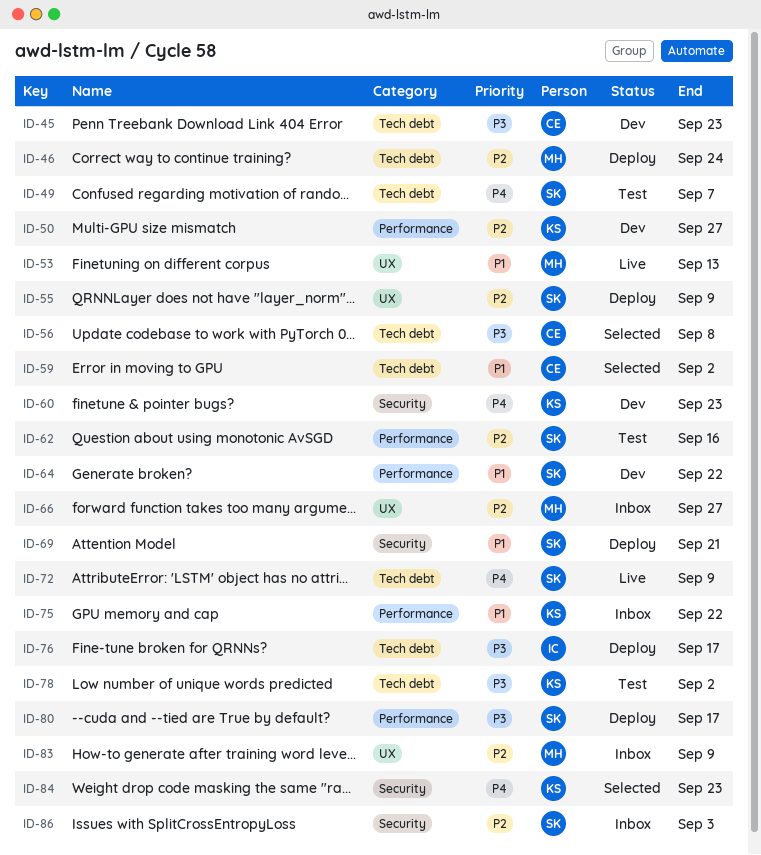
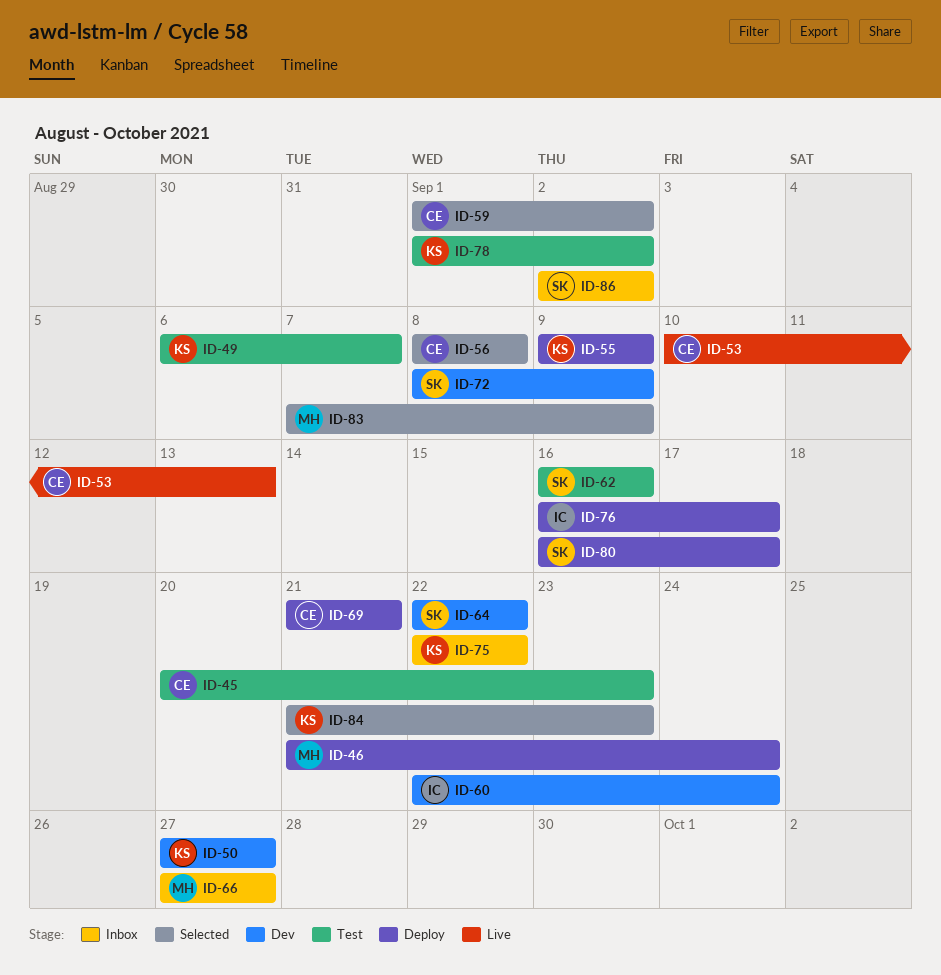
ID-45, status: Dev -> Test
ID-49, owner: SK -> KS
ID-53, owner: MH -> CE
ID-55, owner: SK -> KS
ID-60, owner: KS -> IC
ID-60, due: Sep 23 -> Sep 24
ID-69, owner: SK -> CE
ID-72, status: Live -> Dev
ID-83, status: Inbox -> Selected
ID-86, due: Sep 3 -> Sep 2

